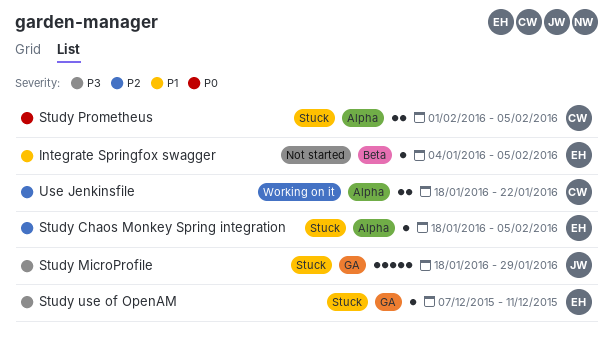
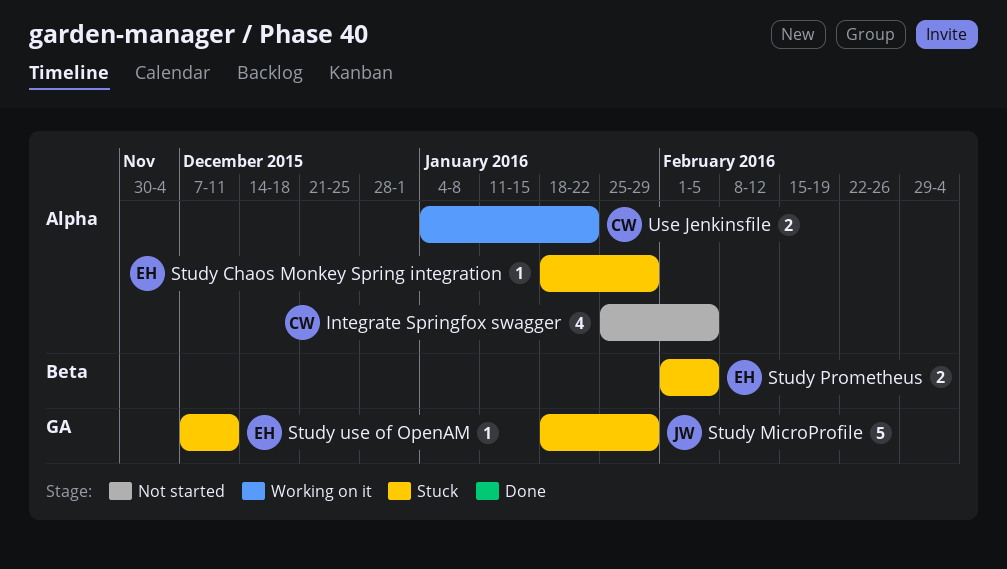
Integrate Springfox swagger, owner: EH -> CW
Integrate Springfox swagger, label: Beta -> Alpha
Integrate Springfox swagger, estimate: 1 -> 4
Integrate Springfox swagger, start: Jan 4 -> Jan 25
Study Chaos Monkey Spring integration, due: Feb 5 -> Jan 29
Study Prometheus, owner: CW -> EH
Study Prometheus, label: Alpha -> Beta
Use Jenkinsfile, start: Jan 18 -> Jan 4

